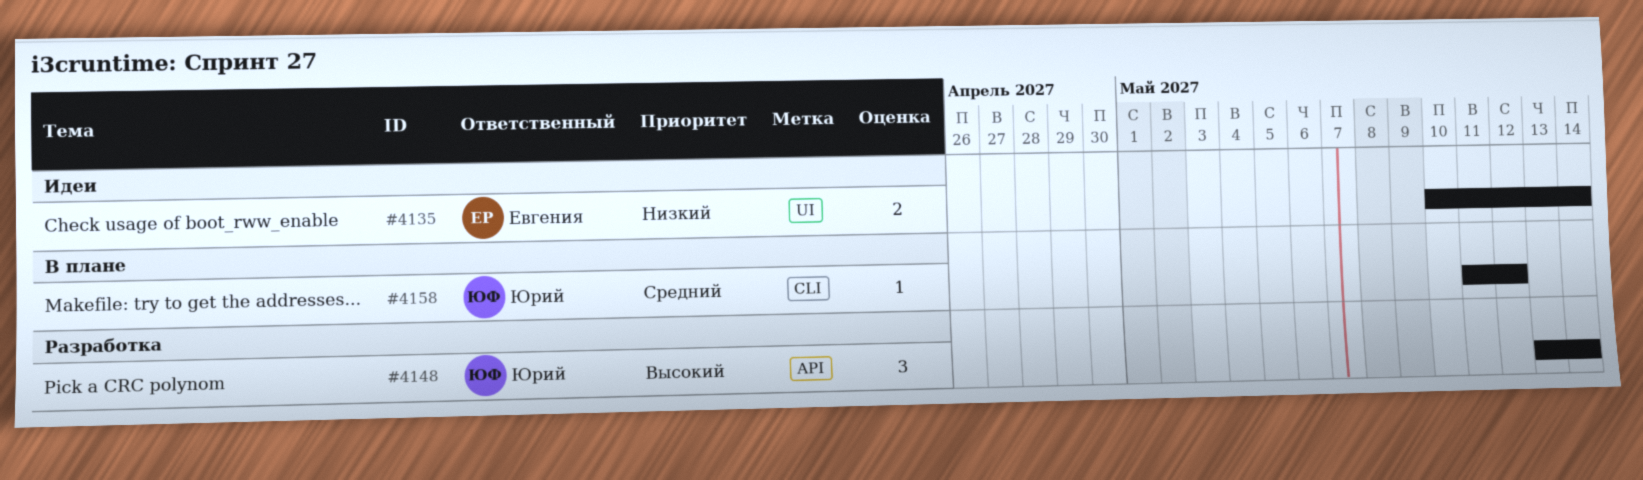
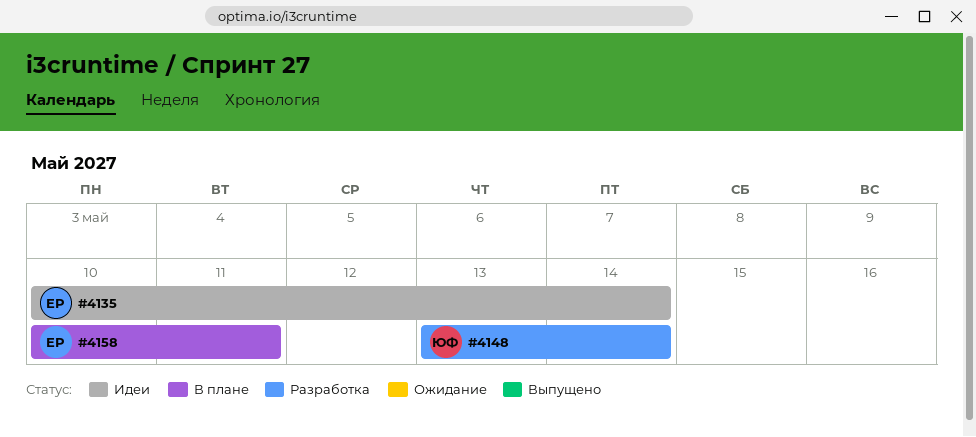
#4158, owner: Юрий -> Евгения
#4158, start: May 11 -> May 10
#4158, due: May 12 -> May 11

